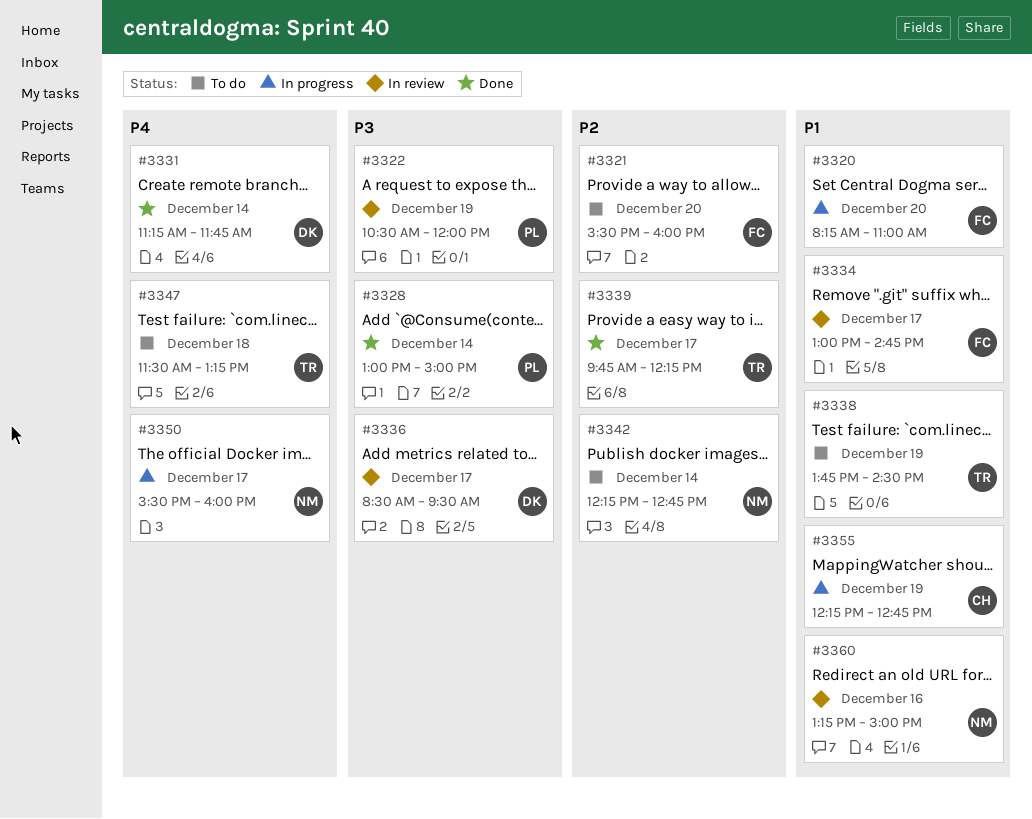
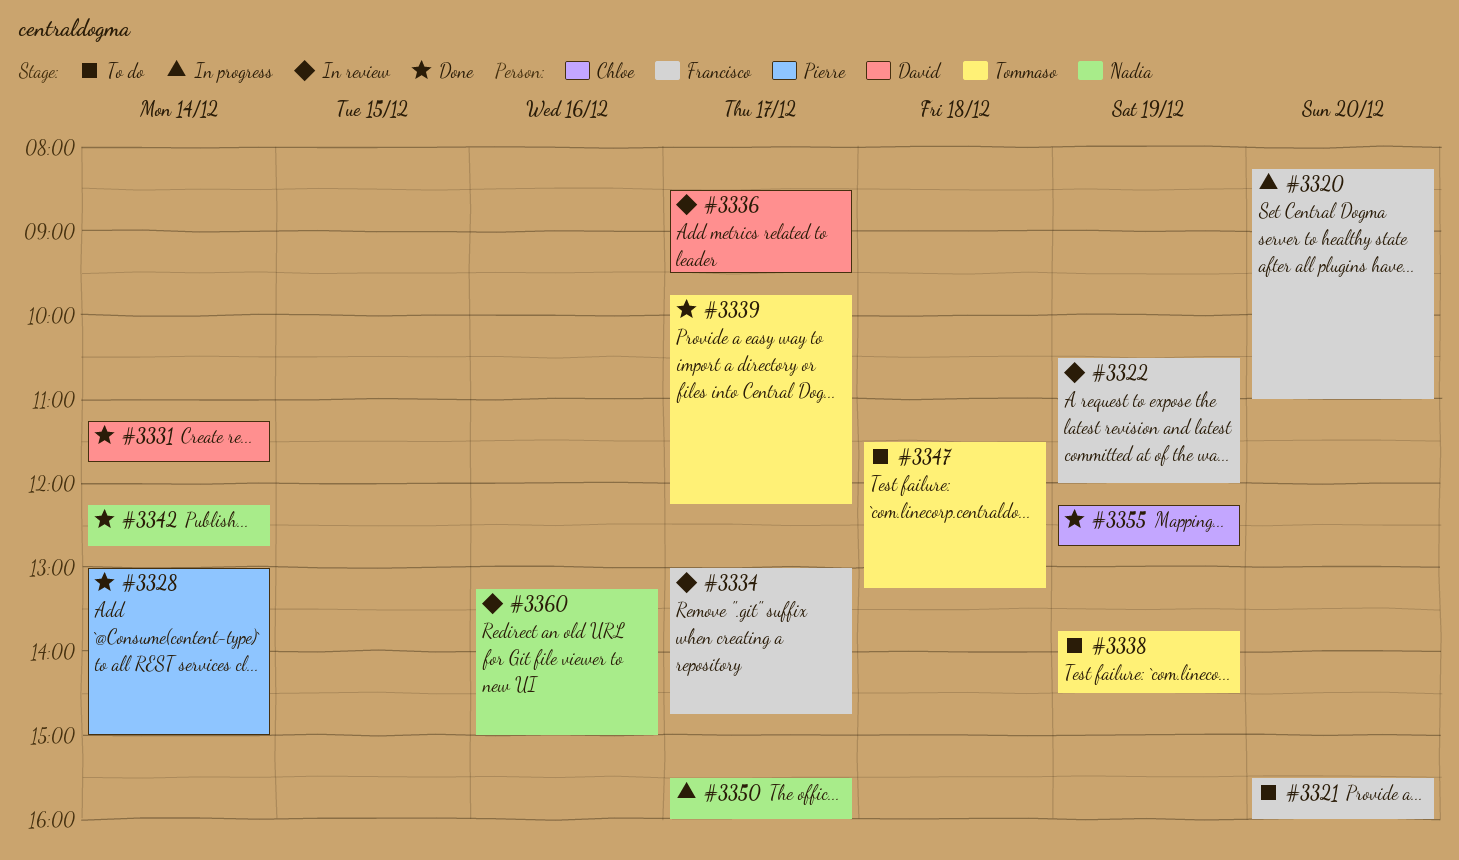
#3322, owner: Pierre -> Francisco
#3342, status: To do -> Done
#3355, status: In progress -> Done

